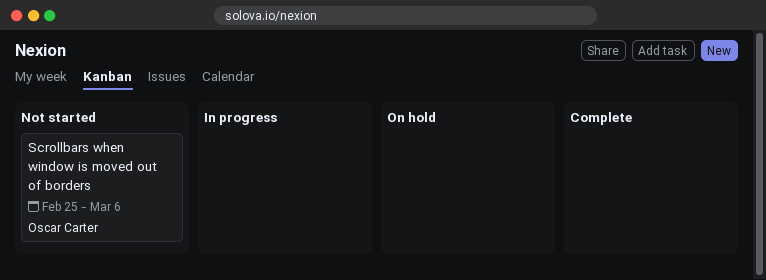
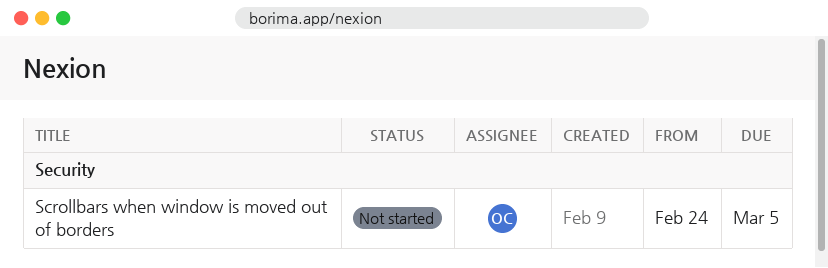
Scrollbars when window is moved out of borders, start: Feb 25 -> Feb 24
Scrollbars when window is moved out of borders, due: Mar 6 -> Mar 5

